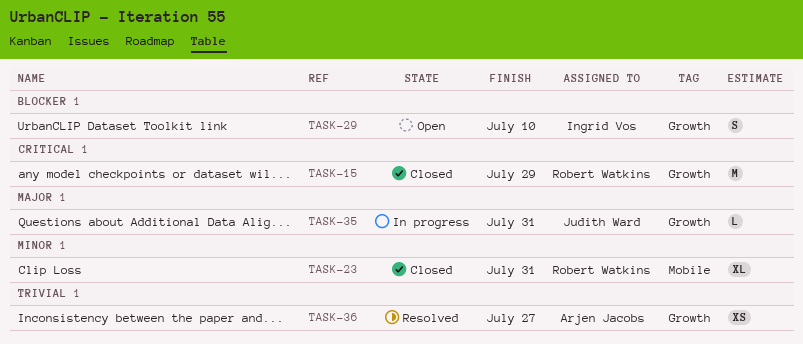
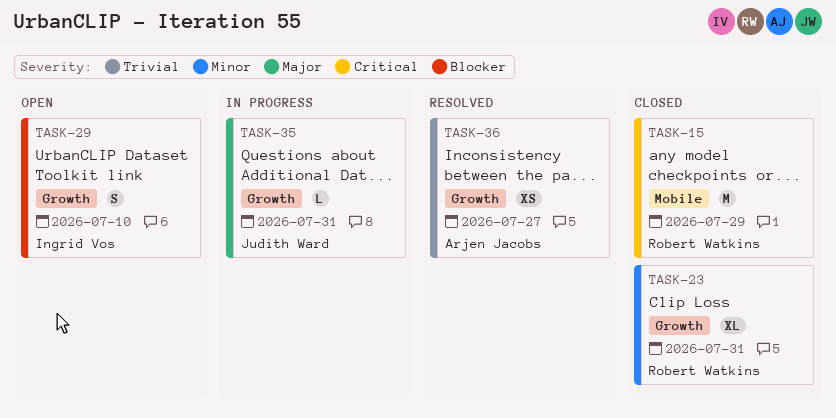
TASK-15, label: Growth -> Mobile
TASK-23, label: Mobile -> Growth

